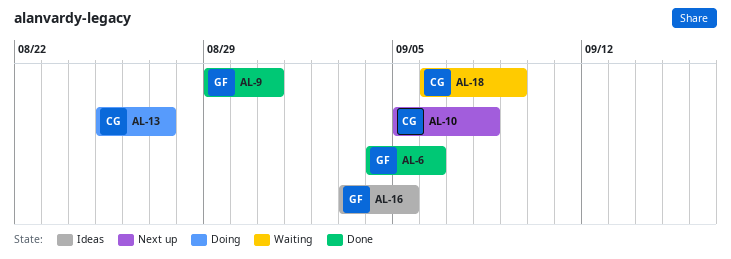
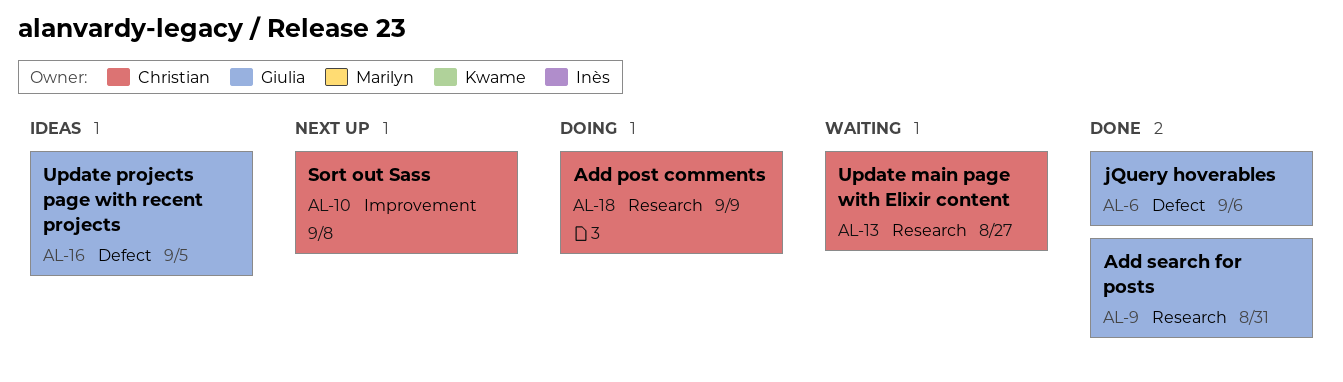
AL-13, status: Doing -> Waiting
AL-18, status: Waiting -> Doing

